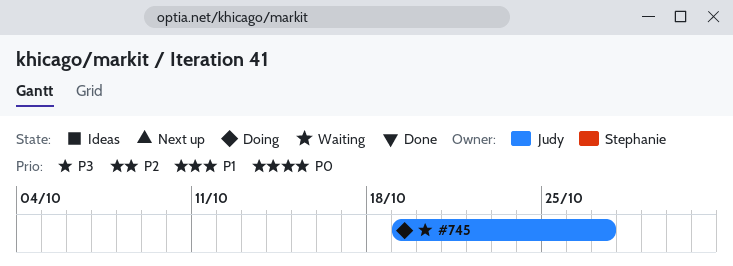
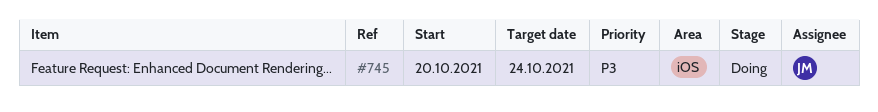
#745, start: Oct 19 -> Oct 20
#745, due: Oct 27 -> Oct 24

